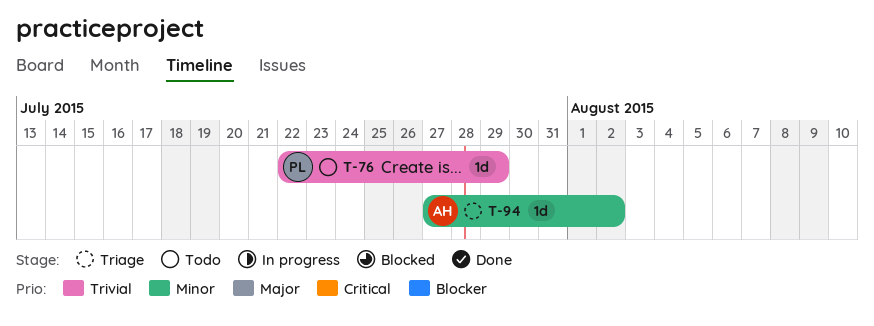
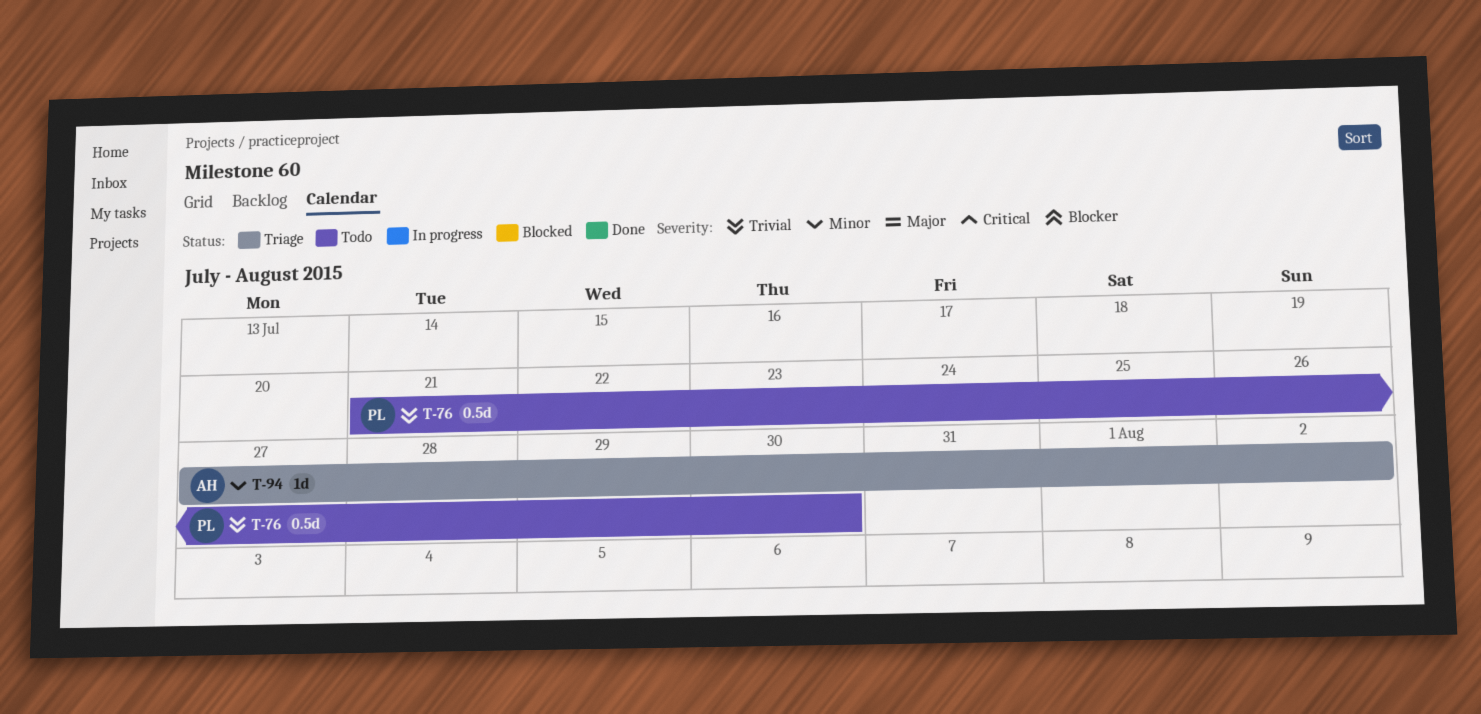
T-76, estimate: 1d -> 0.5d
T-76, start: Jul 22 -> Jul 21
T-76, due: Jul 29 -> Jul 30

